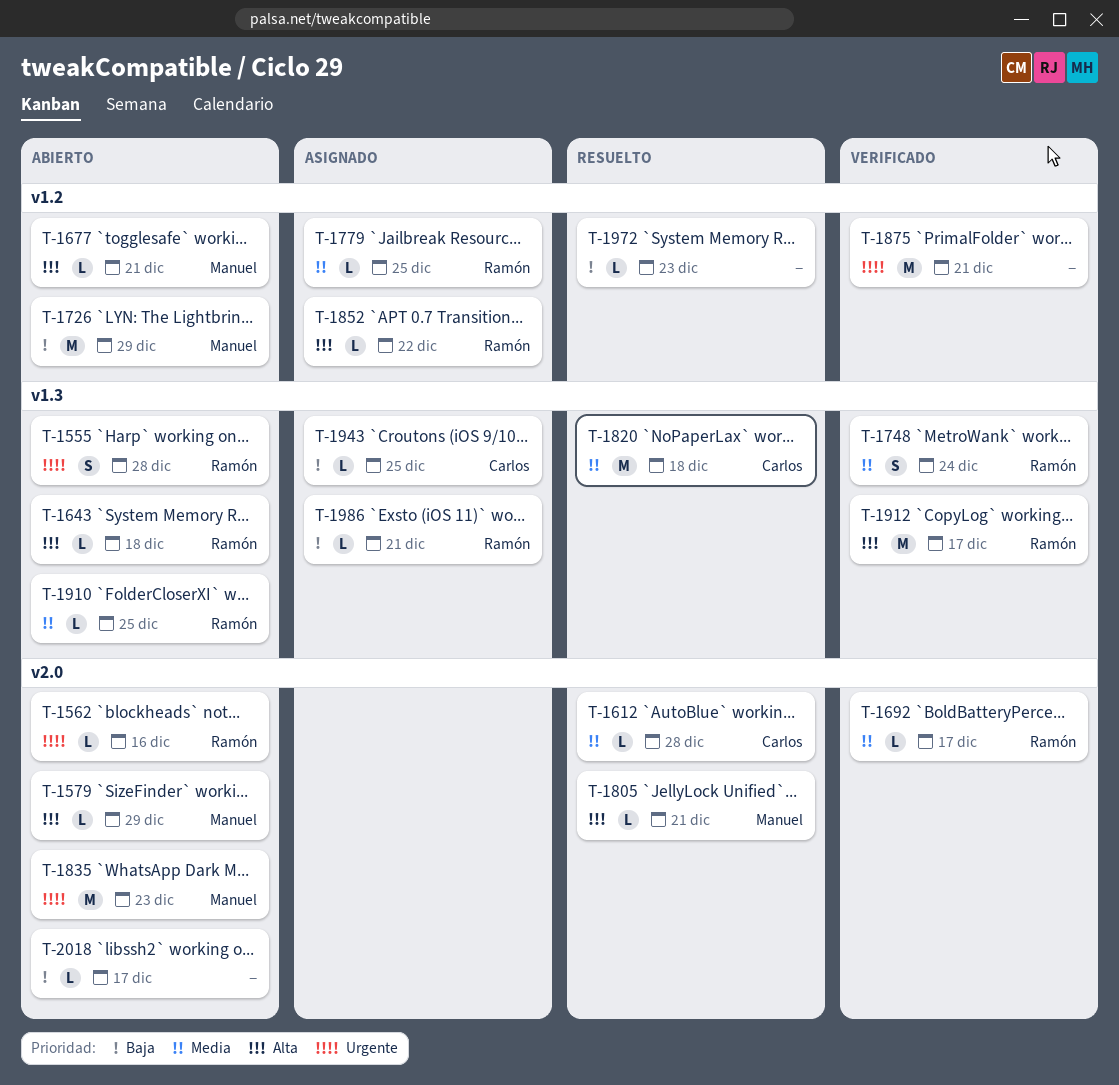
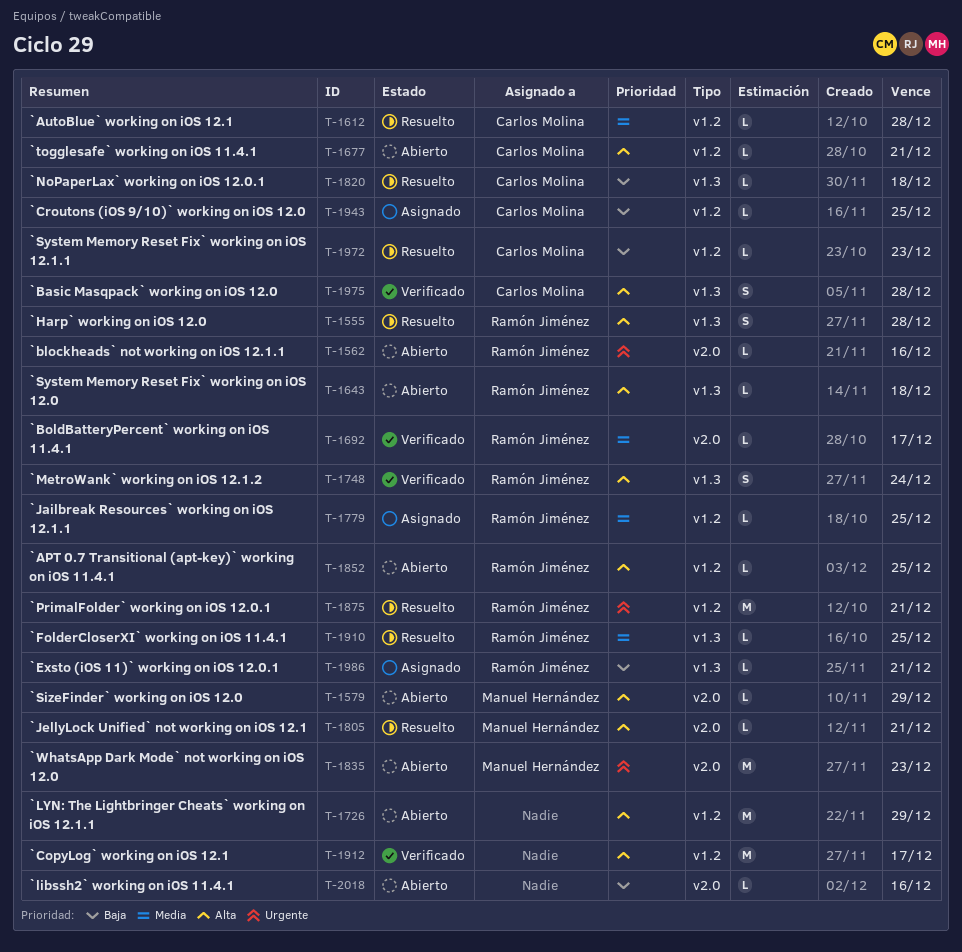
T-1555, status: Abierto -> Resuelto
T-1555, priority: Urgente -> Alta
T-1612, label: v2.0 -> v1.2
T-1677, owner: Manuel Hernández -> Carlos Molina
T-1726, owner: Manuel Hernández -> none
T-1726, priority: Baja -> Alta
T-1748, priority: Media -> Alta
T-1820, priority: Media -> Baja
T-1820, estimate: M -> L
T-1852, status: Asignado -> Abierto
T-1852, due: Dec 22 -> Dec 25
T-1875, status: Verificado -> Resuelto
T-1875, owner: none -> Ramón Jiménez
T-1910, status: Abierto -> Resuelto
T-1912, owner: Ramón Jiménez -> none
T-1912, label: v1.3 -> v1.2
T-1943, label: v1.3 -> v1.2
T-1972, owner: none -> Carlos Molina
T-1975: none -> present
T-2018, due: Dec 17 -> Dec 16

